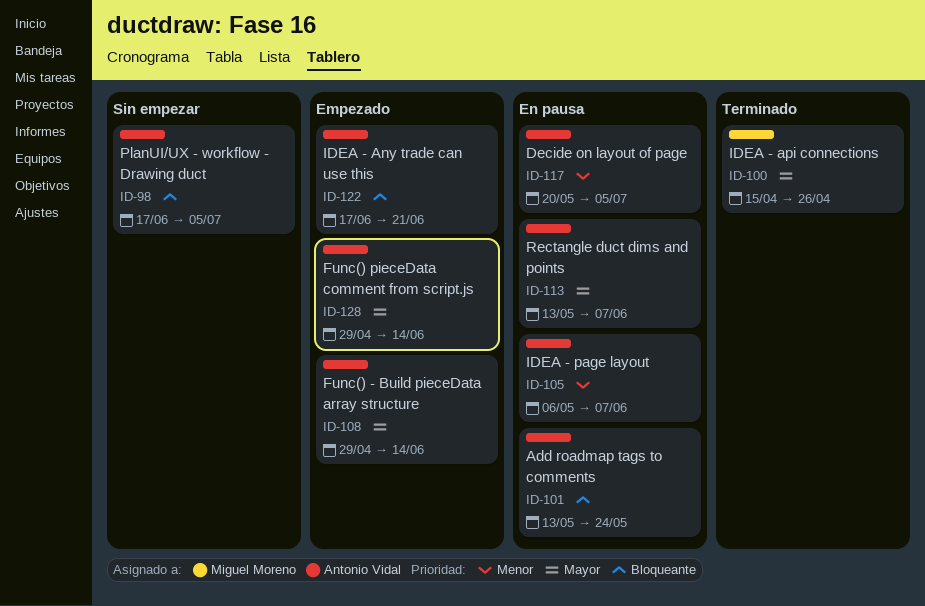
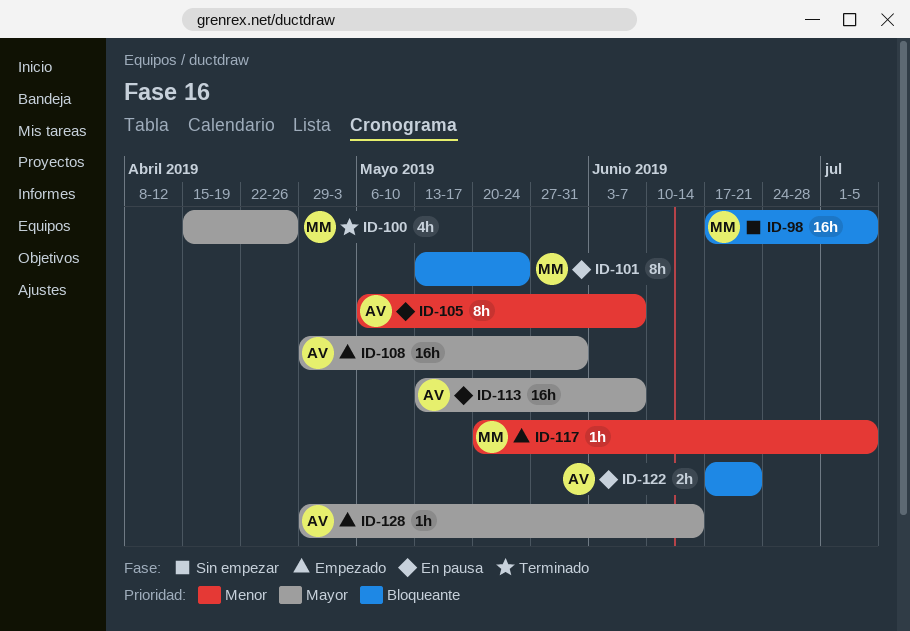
ID-98, owner: Antonio Vidal -> Miguel Moreno
ID-101, owner: Antonio Vidal -> Miguel Moreno
ID-108, due: Jun 14 -> May 31
ID-117, status: En pausa -> Empezado
ID-117, owner: Antonio Vidal -> Miguel Moreno
ID-122, status: Empezado -> En pausa

